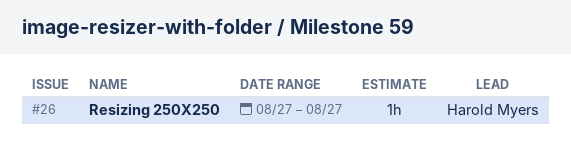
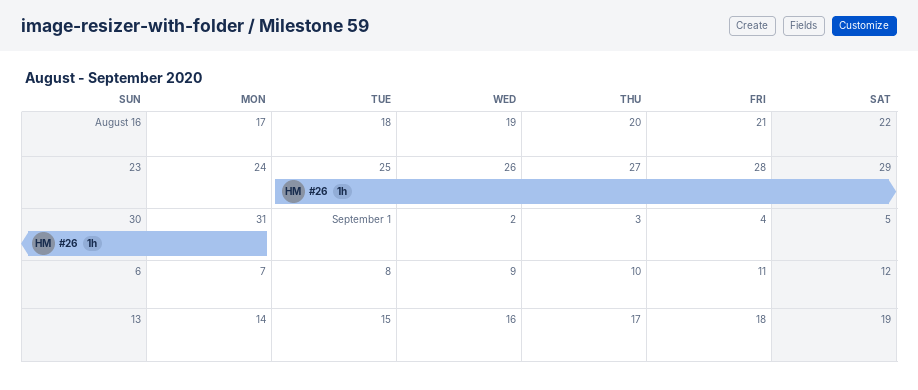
#26, start: Aug 27 -> Aug 25
#26, due: Aug 27 -> Aug 31

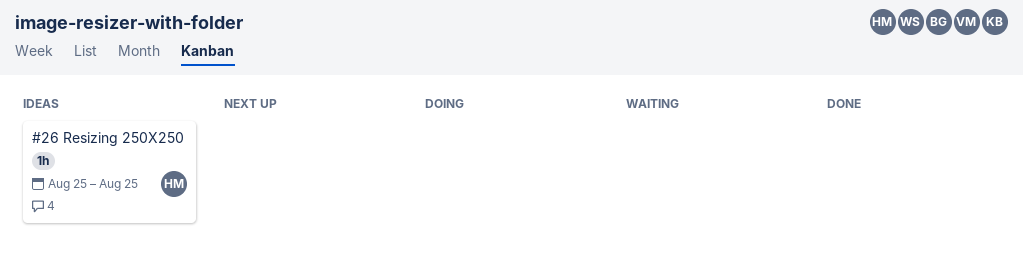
#26, due: Aug 31 -> Aug 25

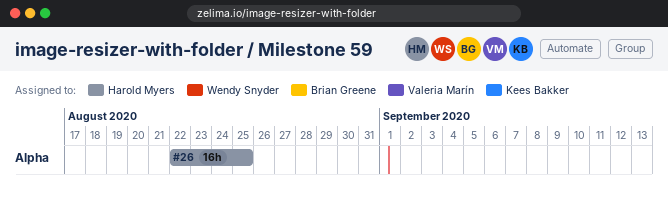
#26, estimate: 1h -> 16h
#26, start: Aug 25 -> Aug 22

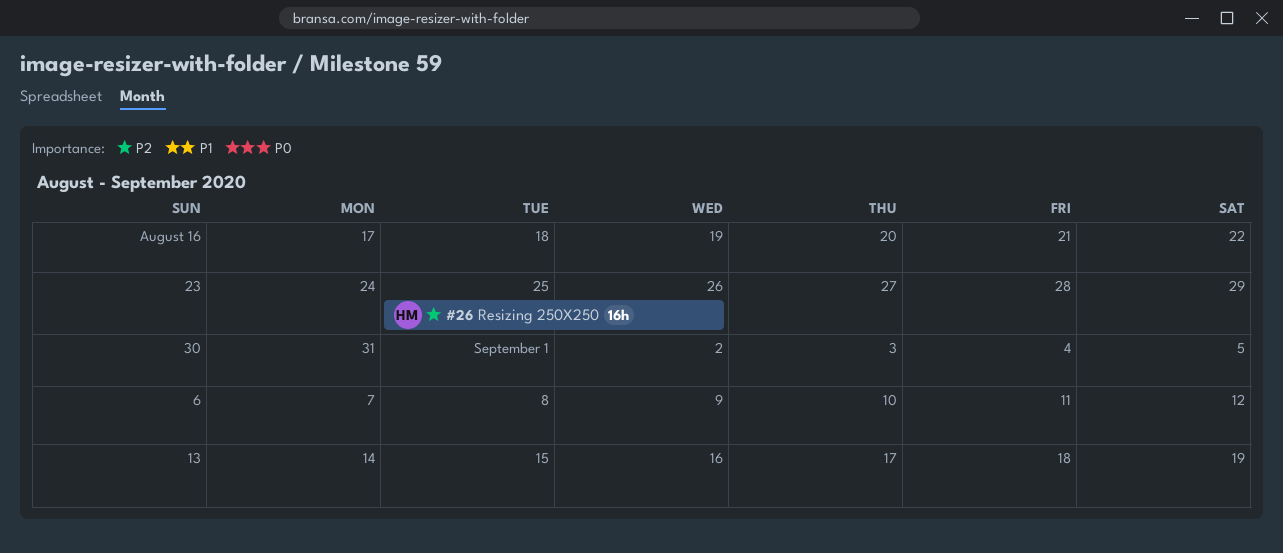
#26, start: Aug 22 -> Aug 25
#26, due: Aug 25 -> Aug 26

